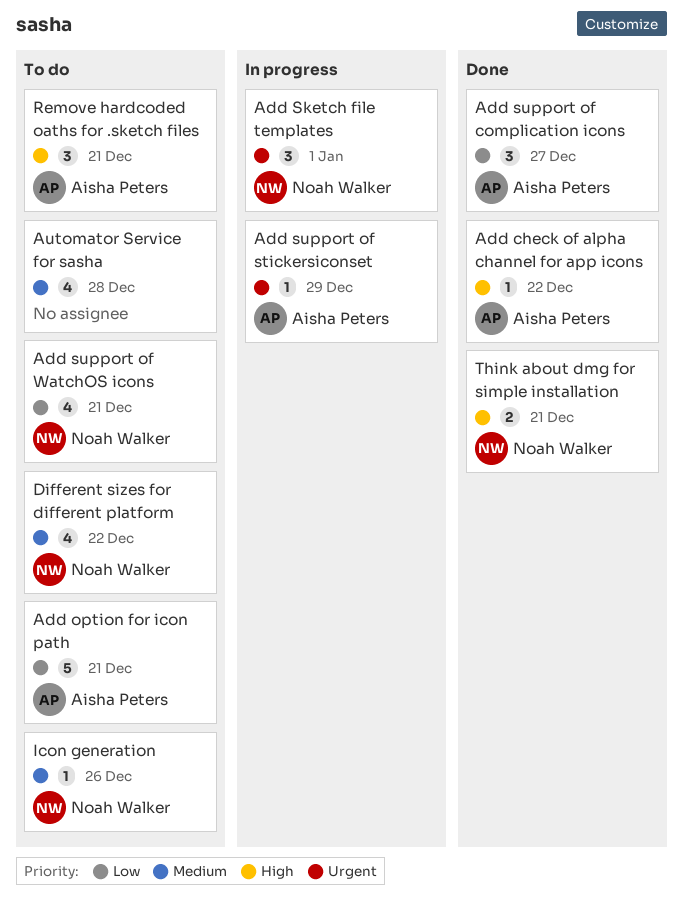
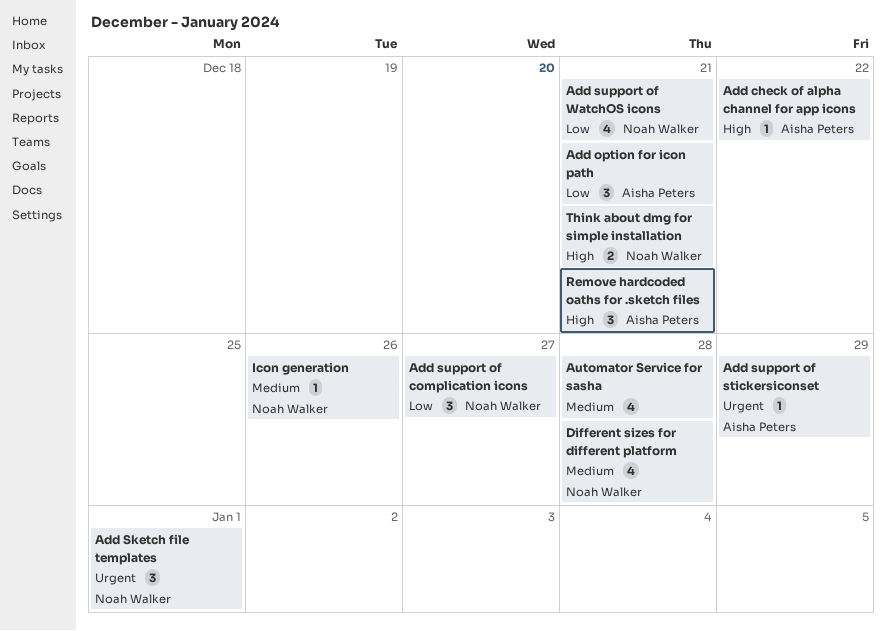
Add option for icon path, estimate: 5 -> 3
Add support of complication icons, owner: Aisha Peters -> Noah Walker
Different sizes for different platform, due: Dec 22 -> Dec 28

